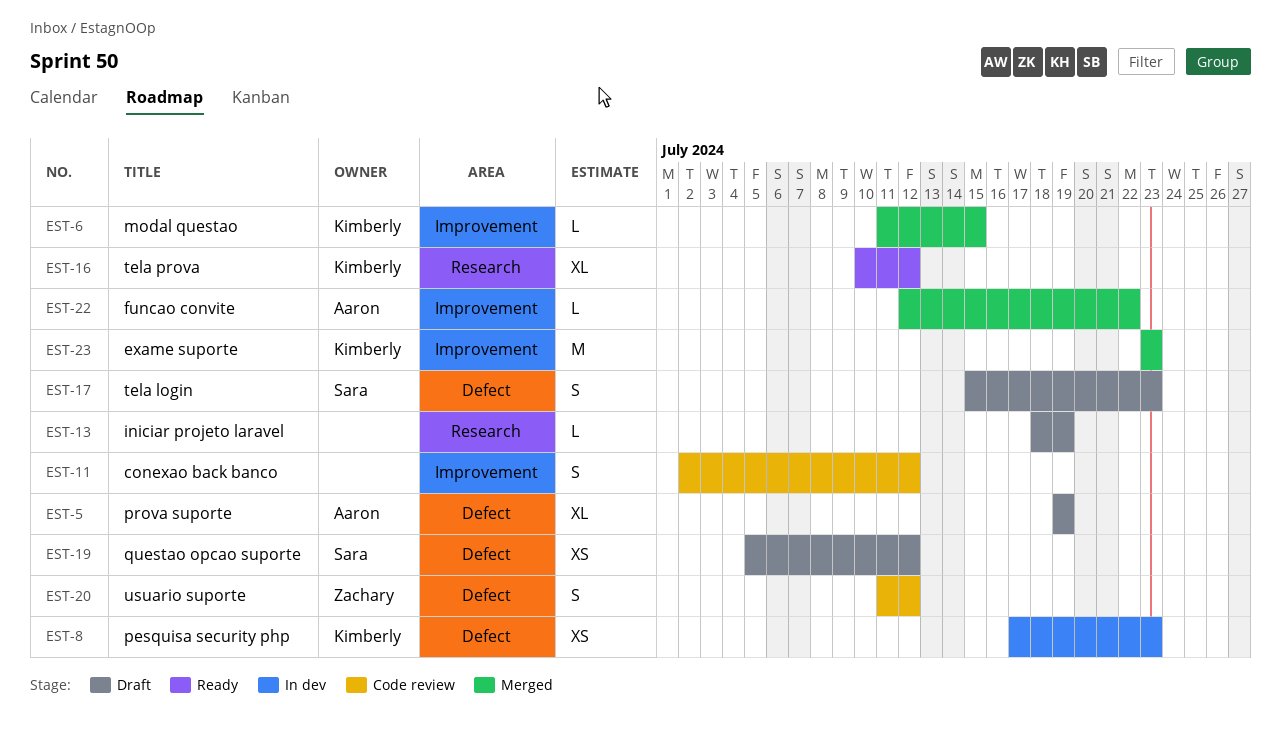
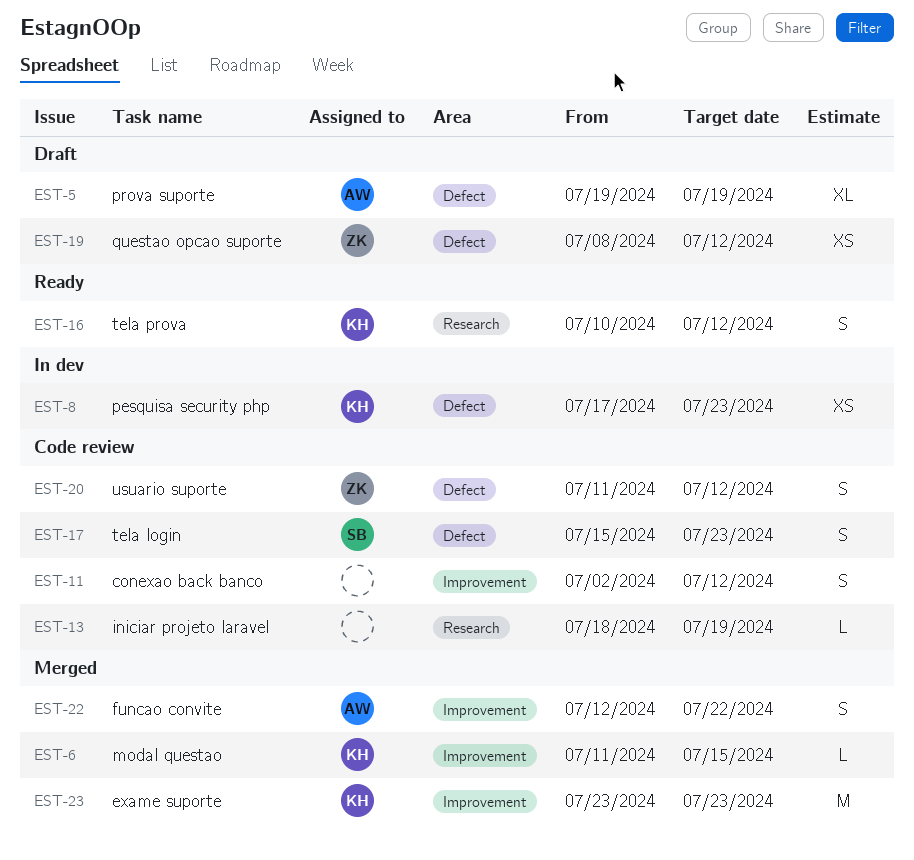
EST-13, status: Draft -> Code review
EST-16, estimate: XL -> S
EST-17, status: Draft -> Code review
EST-19, owner: Sara -> Zachary
EST-19, start: Jul 5 -> Jul 8
EST-22, estimate: L -> S

